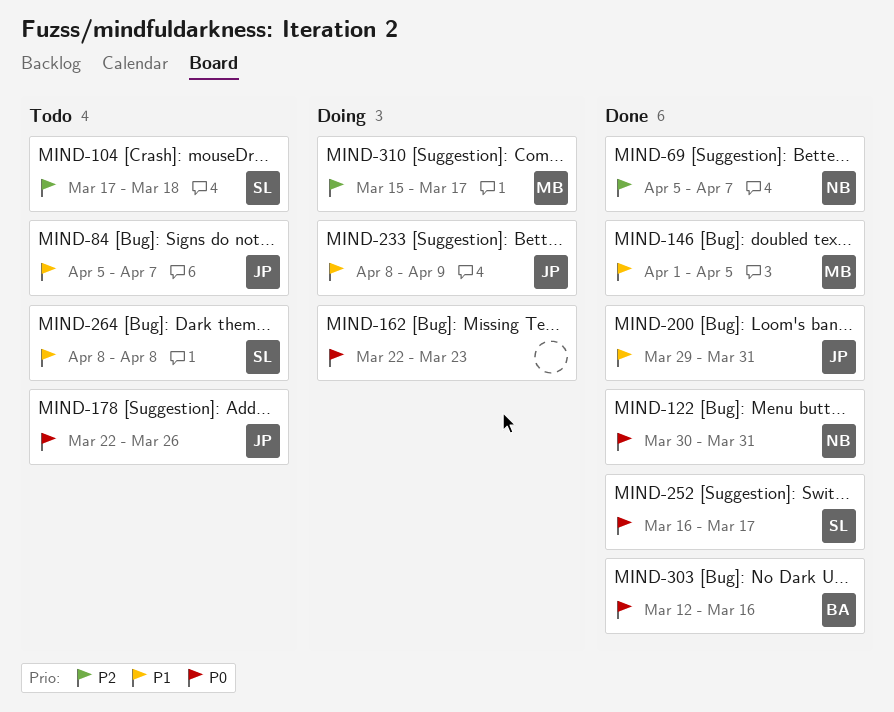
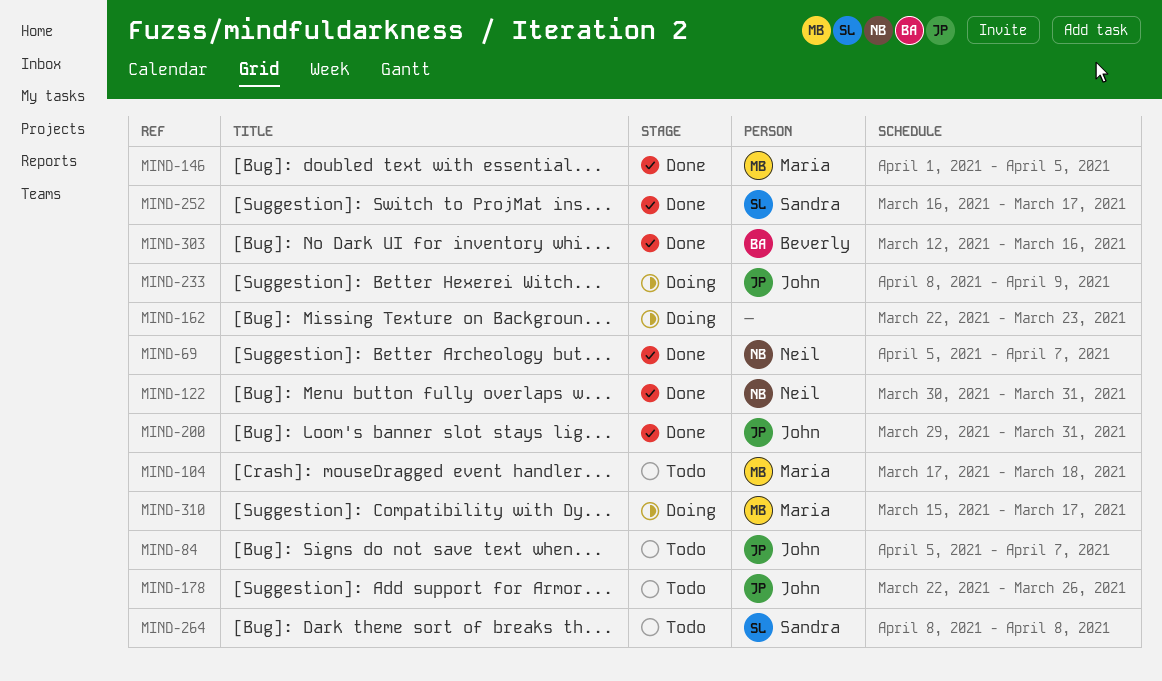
MIND-104, owner: Sandra -> Maria

